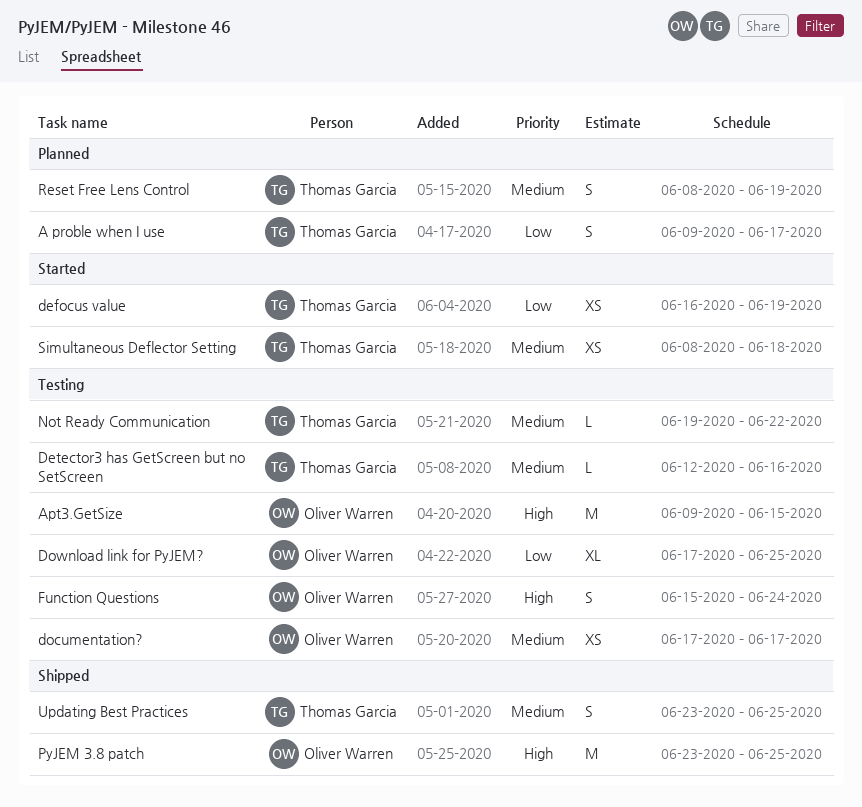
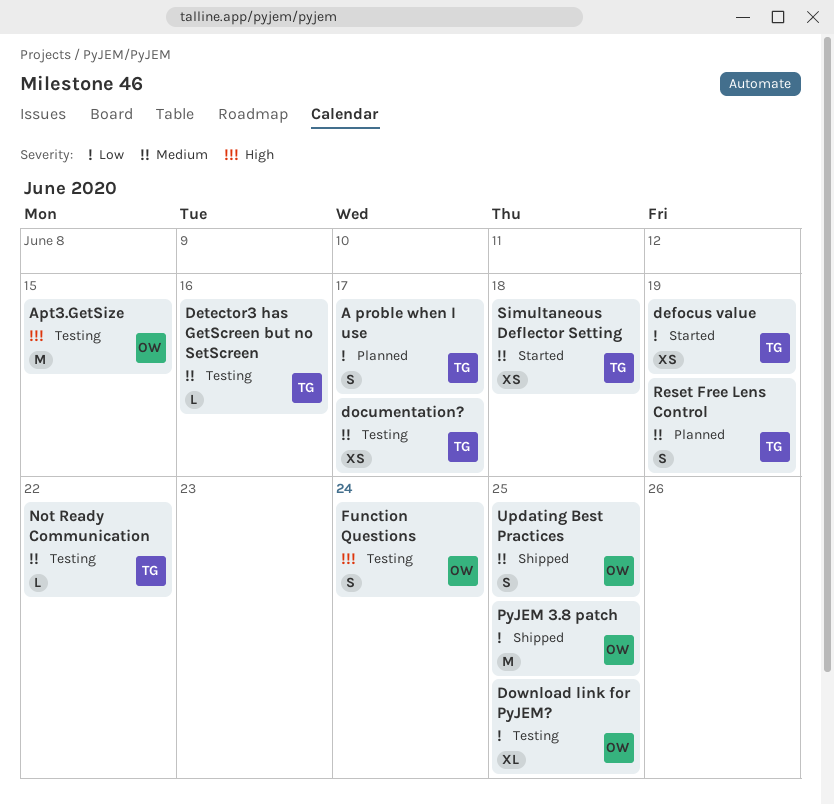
documentation?, owner: Oliver Warren -> Thomas Garcia
PyJEM 3.8 patch, priority: High -> Low
Updating Best Practices, owner: Thomas Garcia -> Oliver Warren

